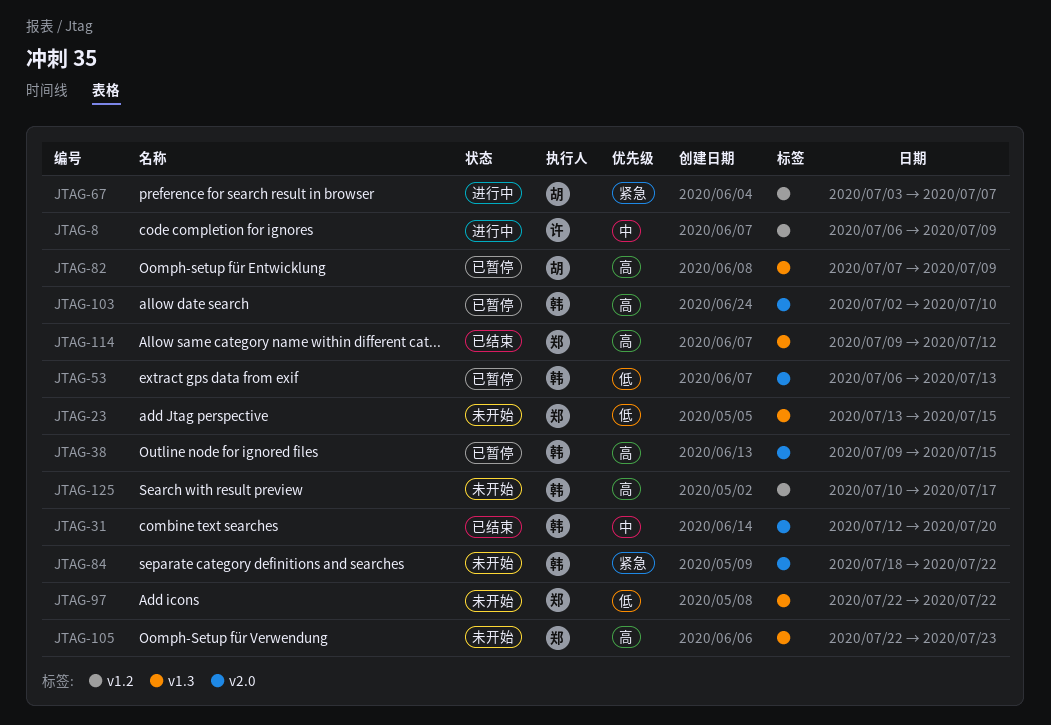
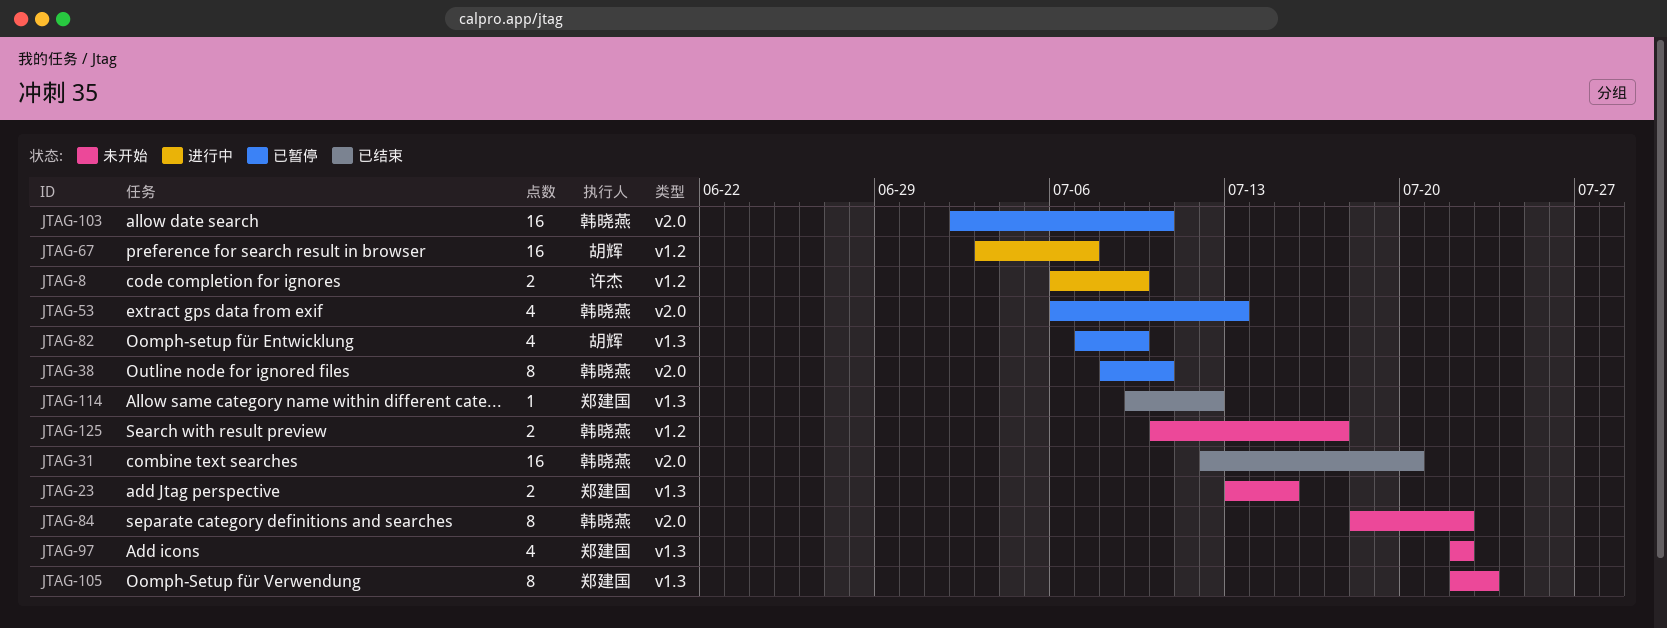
JTAG-38, start: Jul 9 -> Jul 8
JTAG-38, due: Jul 15 -> Jul 10

